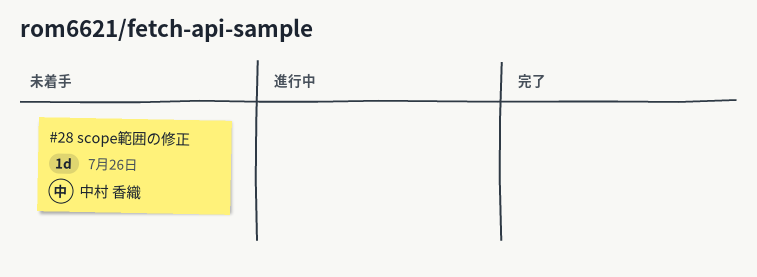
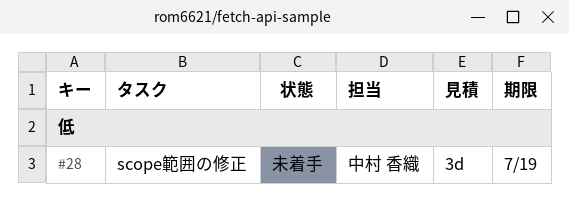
#28, estimate: 1d -> 3d
#28, due: Jul 26 -> Jul 19

